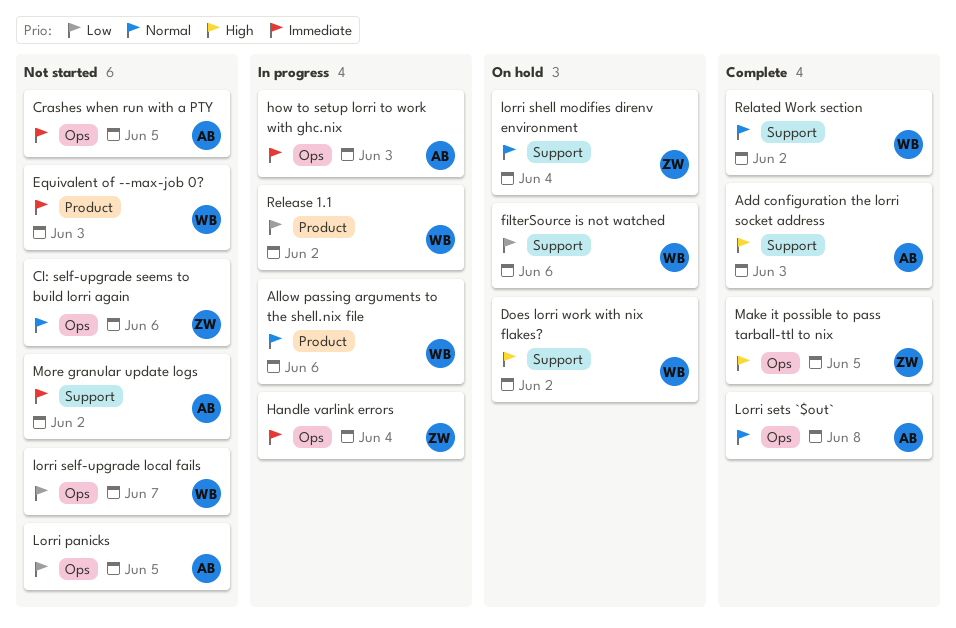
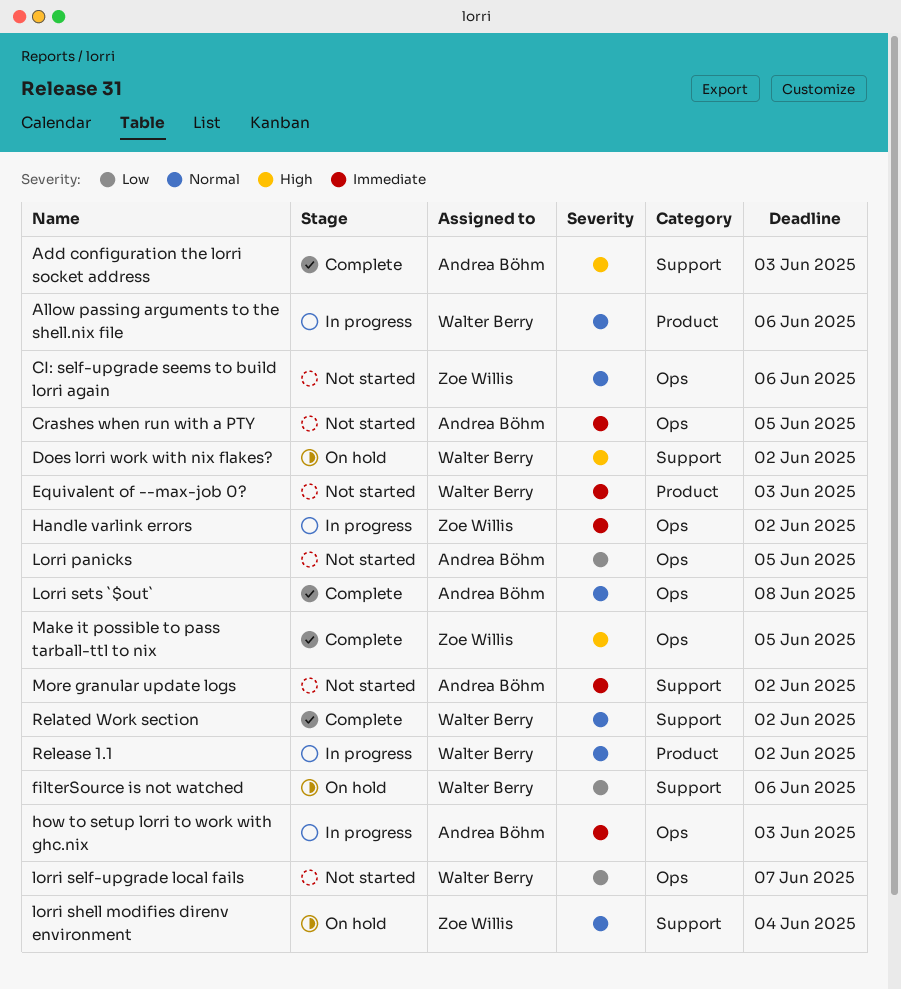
Handle varlink errors, due: Jun 4 -> Jun 2
Release 1.1, priority: Low -> Normal

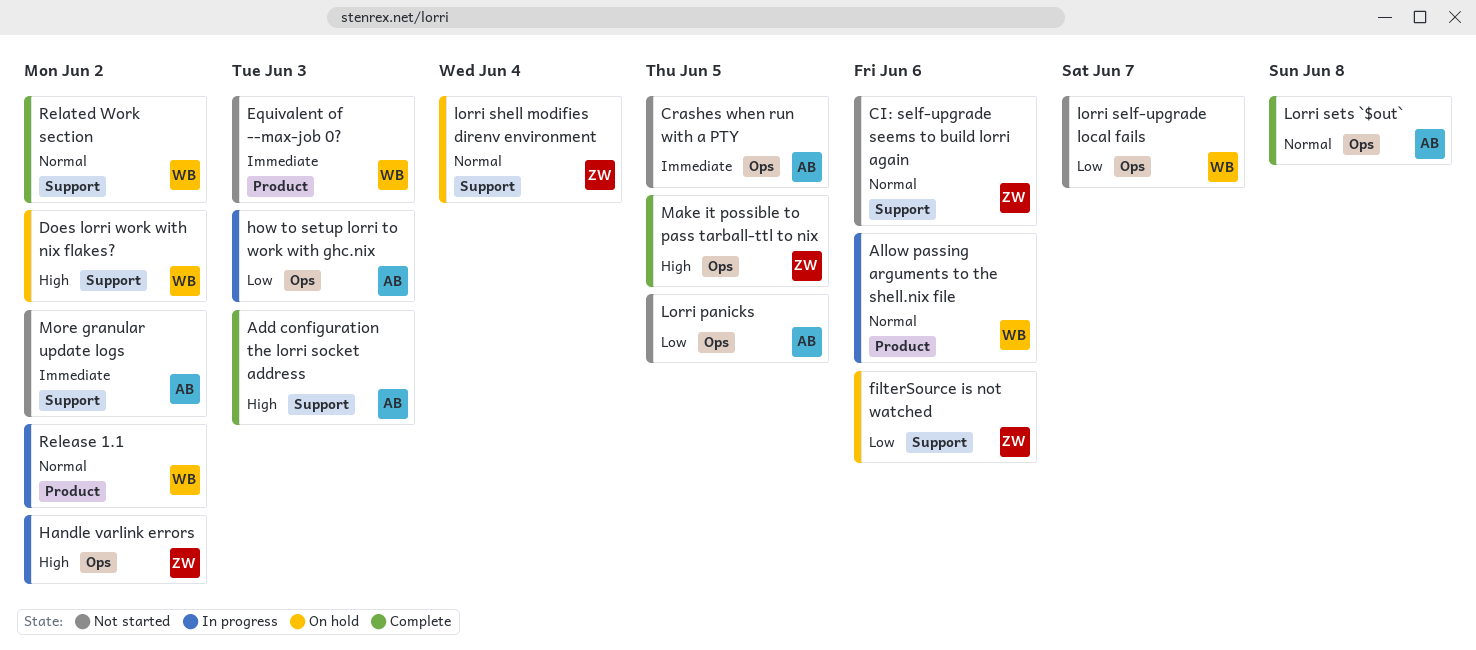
CI: self-upgrade seems to build lorri again, label: Ops -> Support
filterSource is not watched, owner: Walter Berry -> Zoe Willis
Handle varlink errors, priority: Immediate -> High
how to setup lorri to work with ghc.nix, priority: Immediate -> Low

